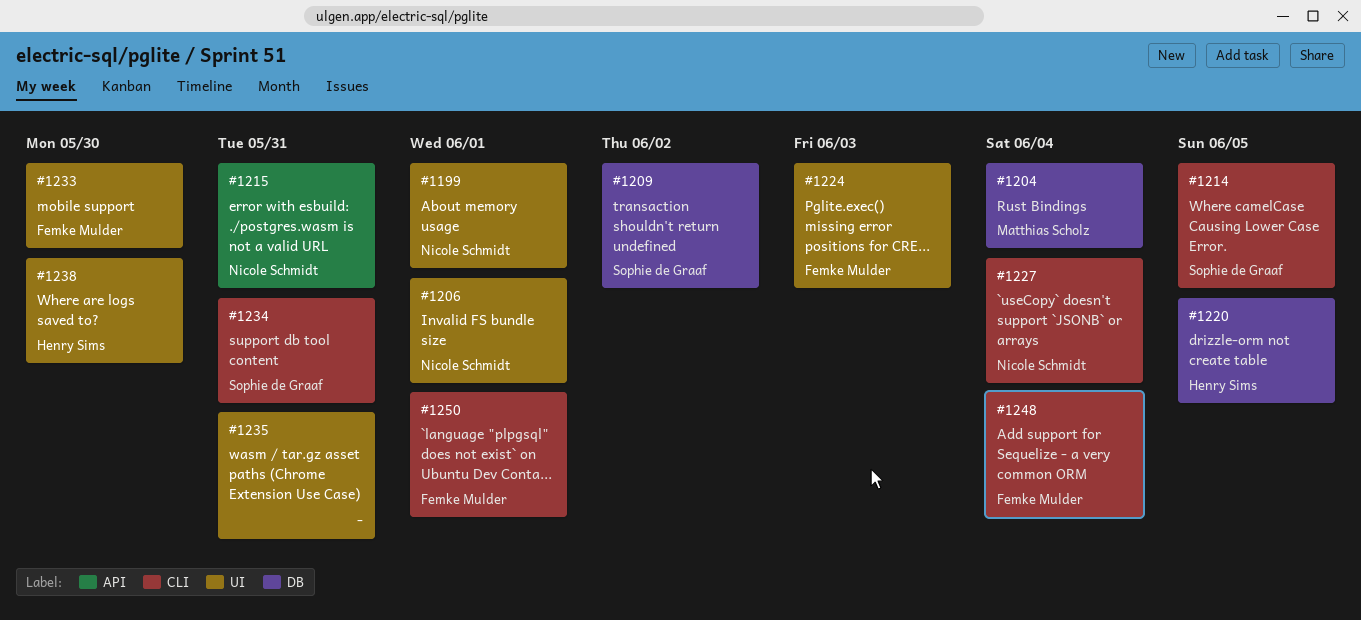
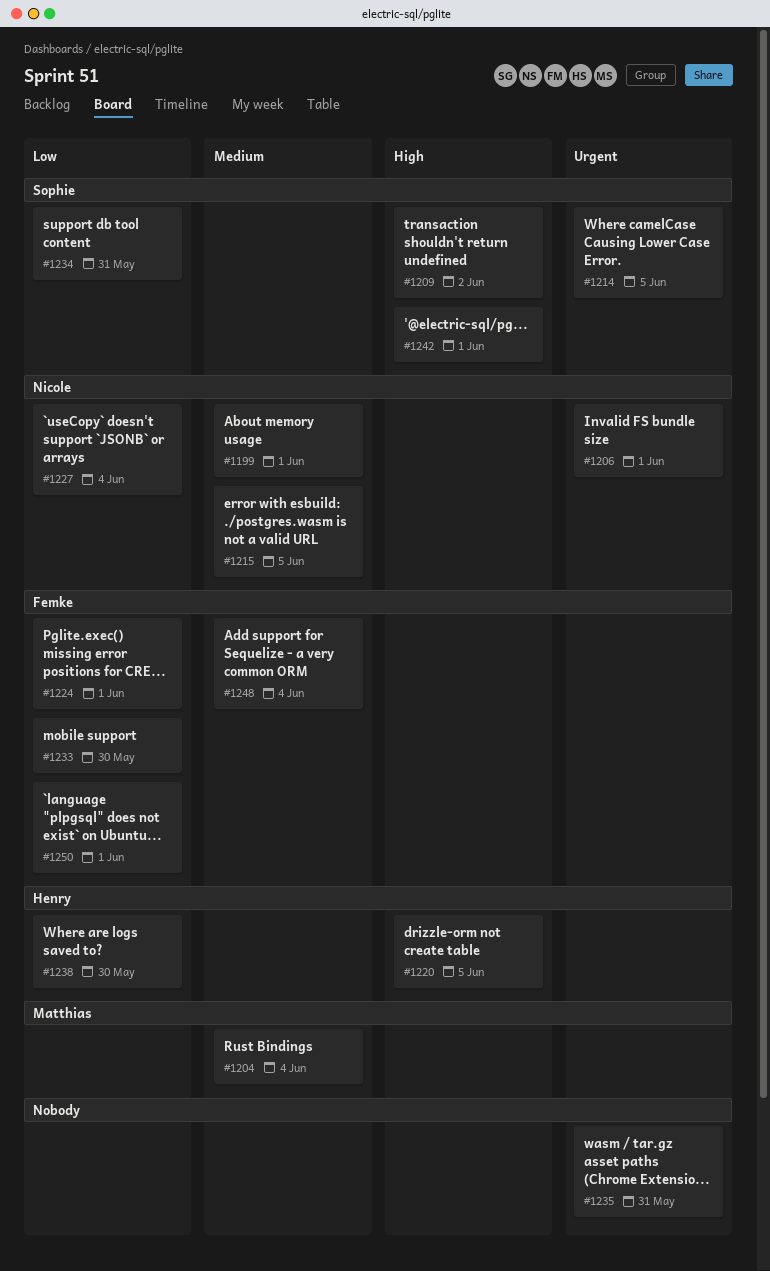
#1215, due: May 31 -> Jun 5
#1224, due: Jun 3 -> Jun 1
#1242: none -> present

